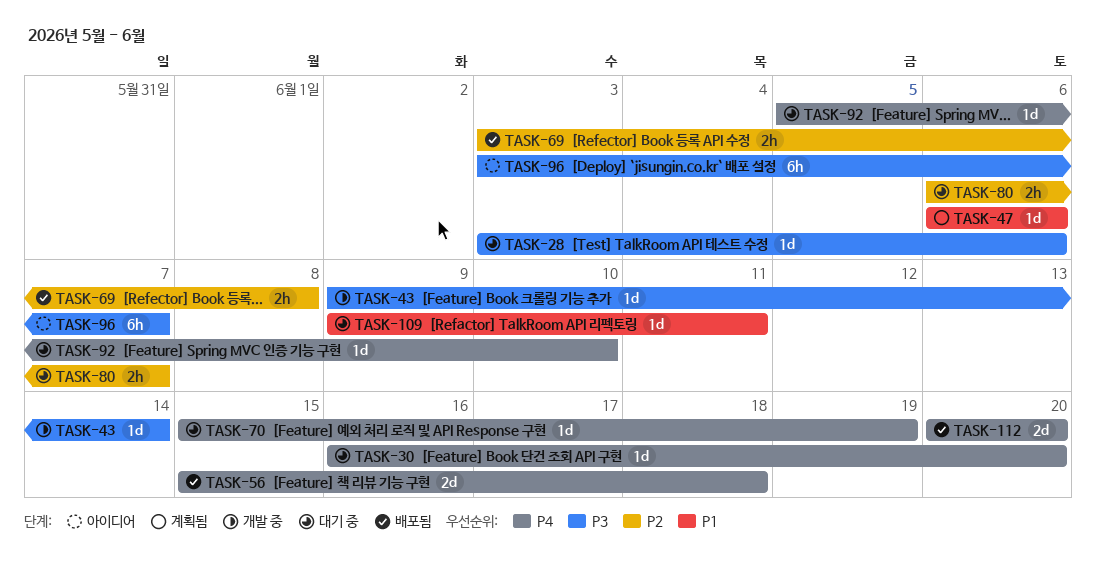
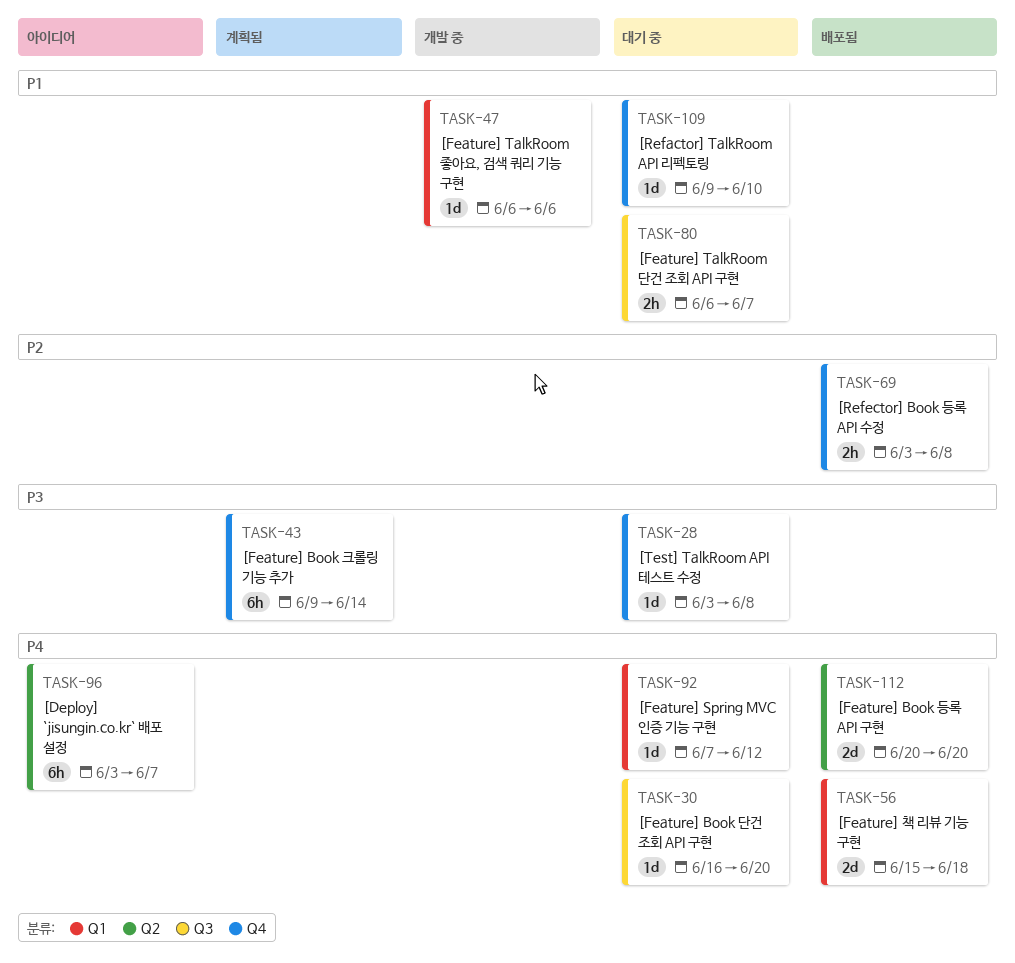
TASK-28, due: Jun 6 -> Jun 8
TASK-43, status: 개발 중 -> 계획됨
TASK-43, estimate: 1d -> 6h
TASK-47, status: 계획됨 -> 개발 중
TASK-70: present -> none
TASK-80, priority: P2 -> P1
TASK-92, start: Jun 5 -> Jun 7
TASK-92, due: Jun 10 -> Jun 12
TASK-96, priority: P3 -> P4
TASK-109, due: Jun 11 -> Jun 10

